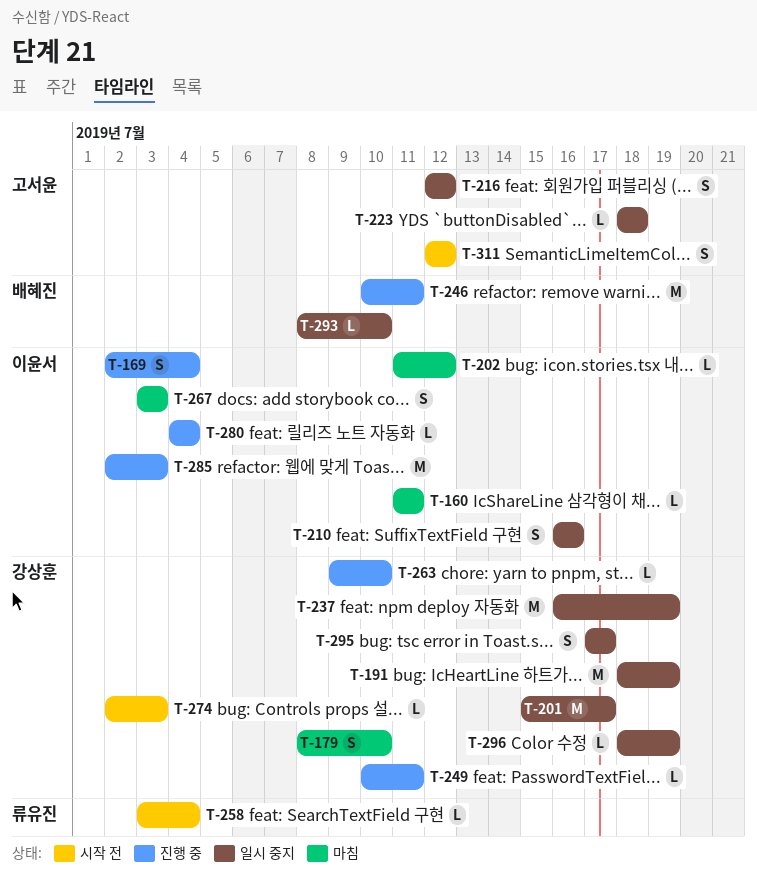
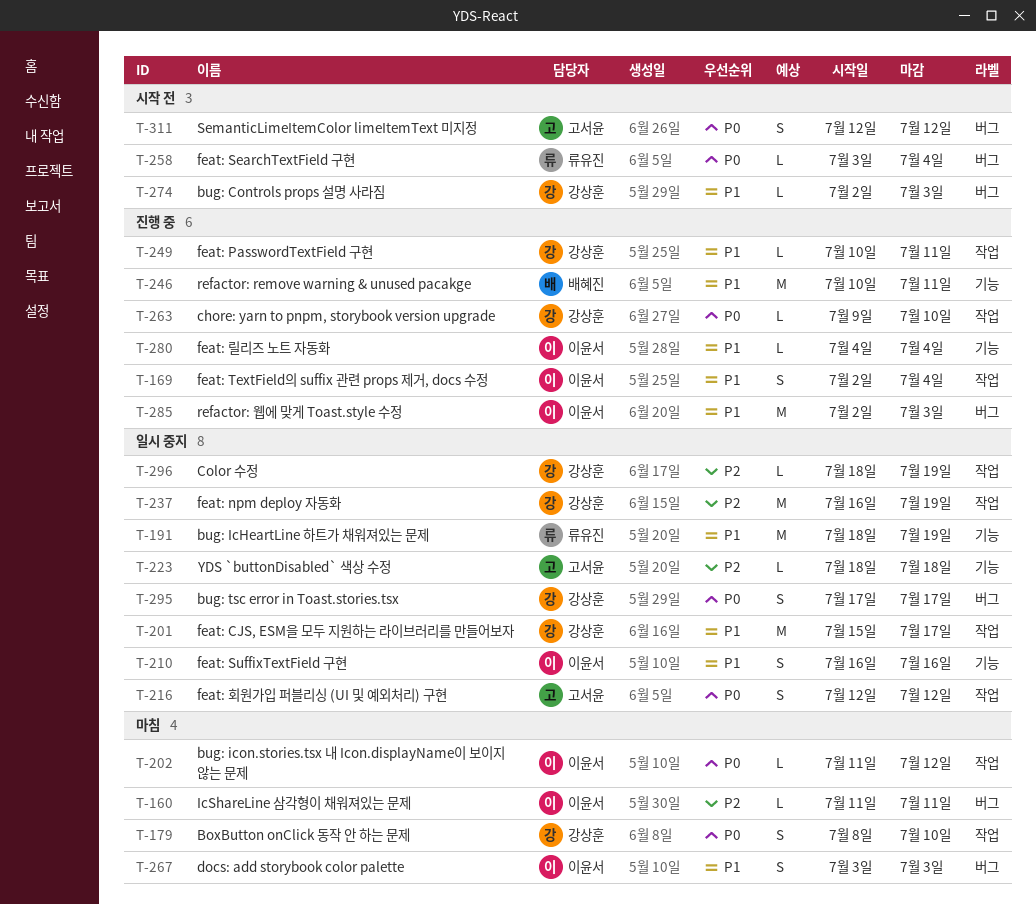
T-191, owner: 강상훈 -> 류유진
T-293: present -> none

